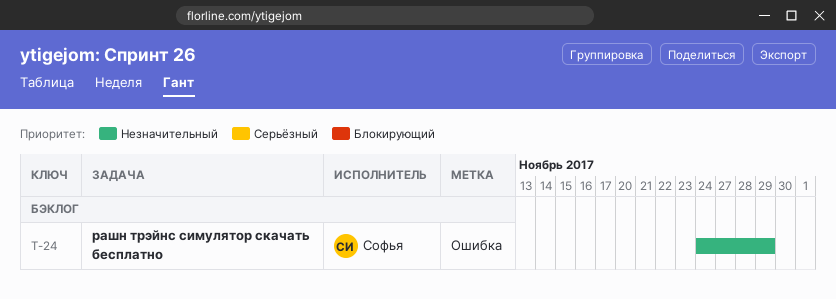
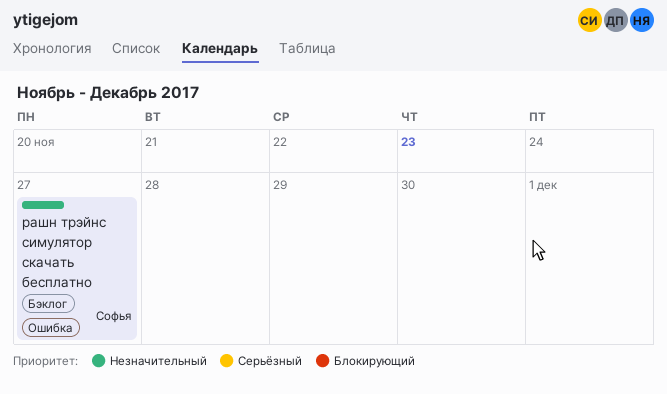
рашн трэйнс симулятор скачать бесплатно, due: Nov 29 -> Nov 27

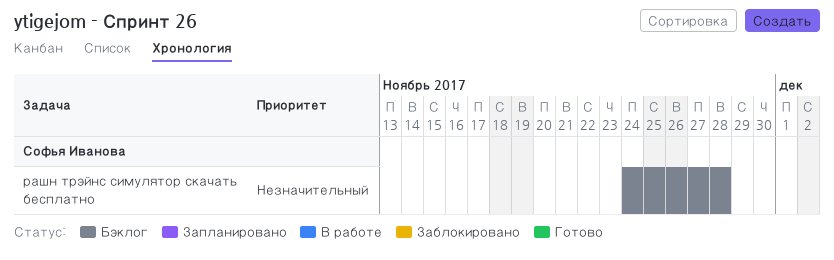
рашн трэйнс симулятор скачать бесплатно, due: Nov 27 -> Nov 28

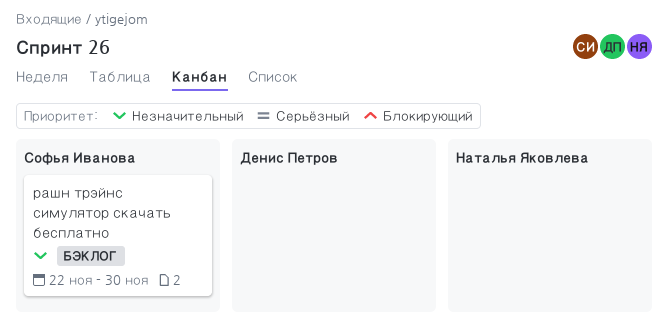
рашн трэйнс симулятор скачать бесплатно, start: Nov 24 -> Nov 22
рашн трэйнс симулятор скачать бесплатно, due: Nov 28 -> Nov 30

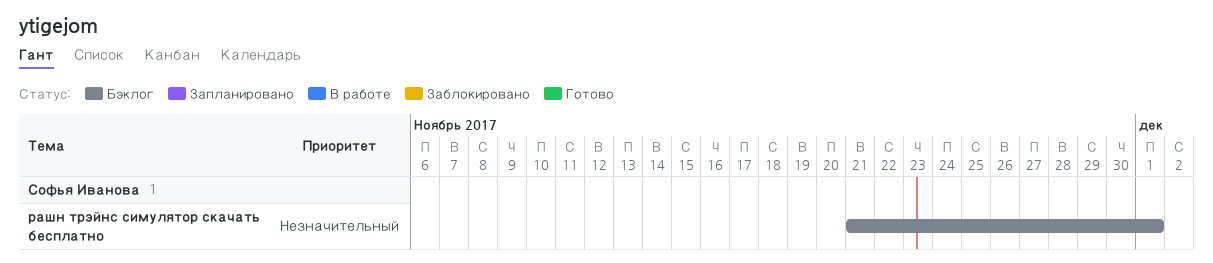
рашн трэйнс симулятор скачать бесплатно, start: Nov 22 -> Nov 21
рашн трэйнс симулятор скачать бесплатно, due: Nov 30 -> Dec 1

